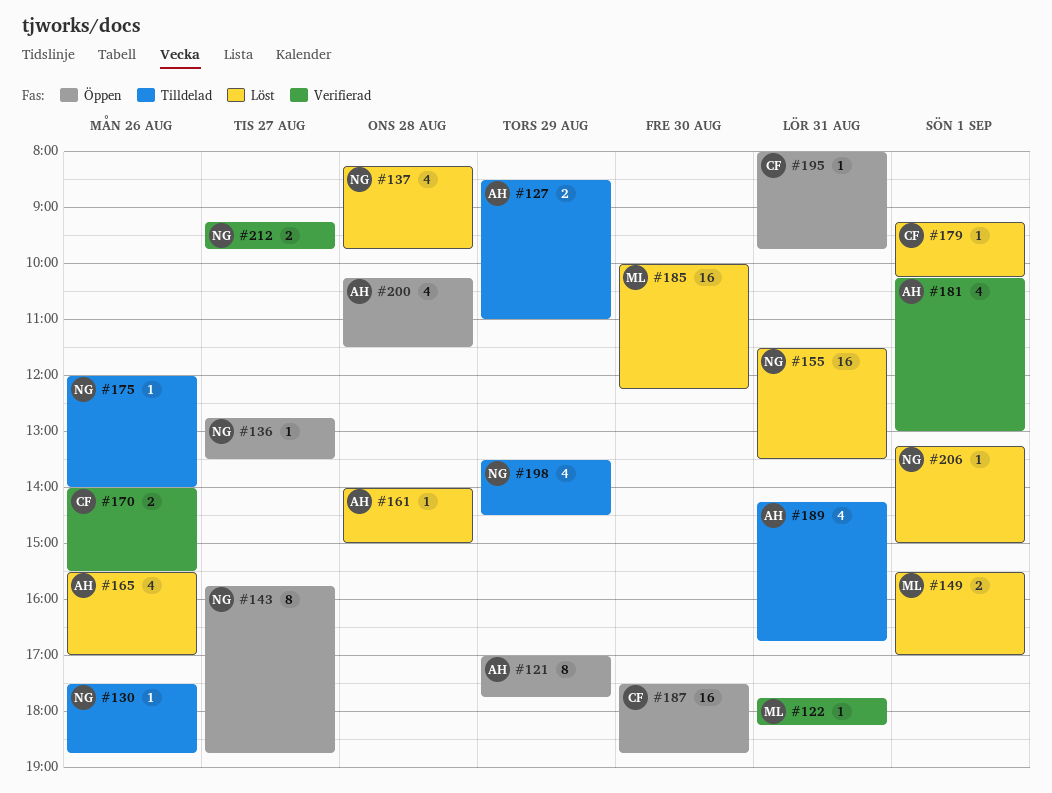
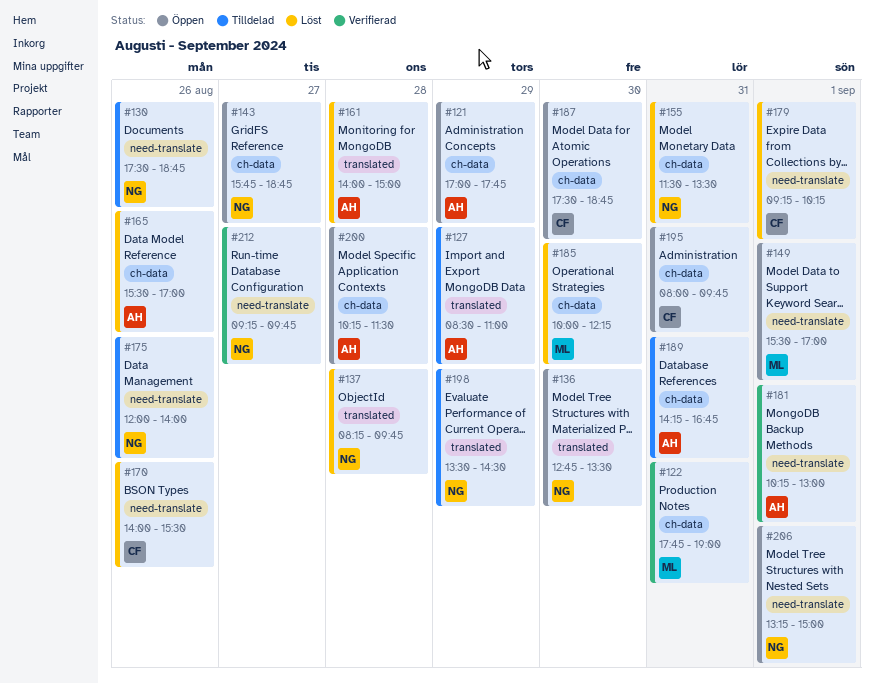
#122, ends: 18:15 -> 19:00
#136, day: Aug 27 -> Aug 30
#149, status: Löst -> Öppen
#170, status: Verifierad -> Löst
#206, status: Löst -> Öppen

